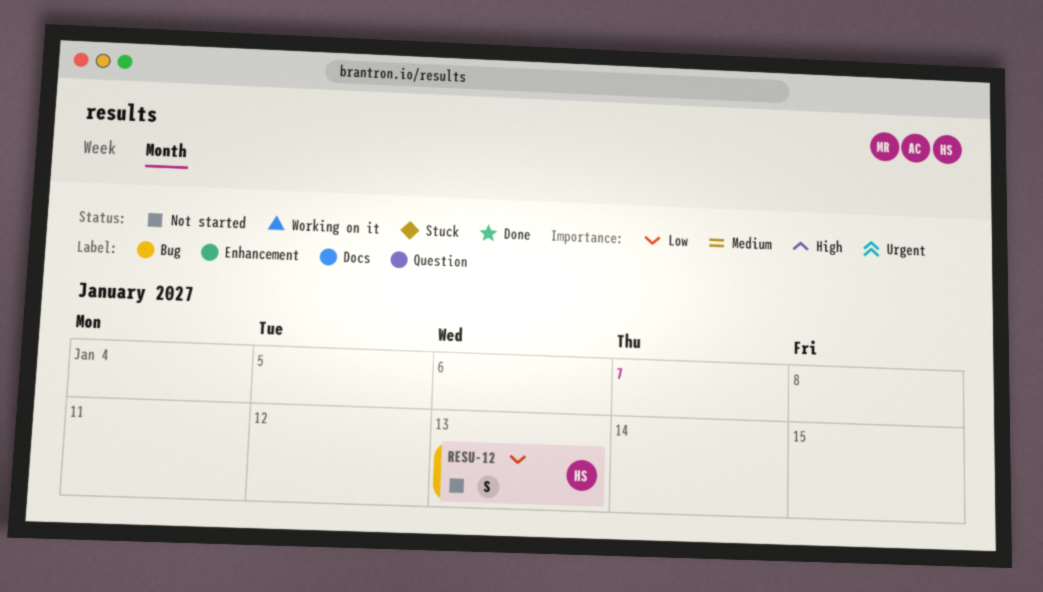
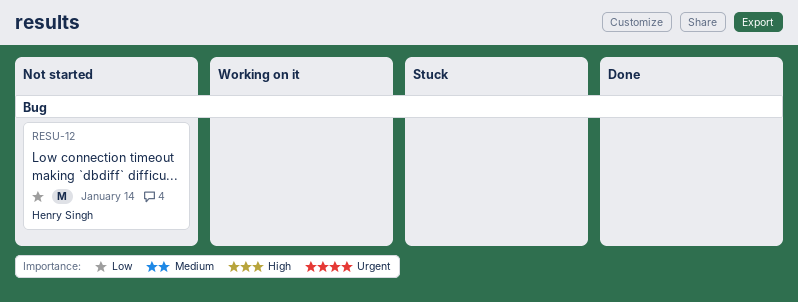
RESU-12, estimate: S -> M
RESU-12, due: Jan 13 -> Jan 14

